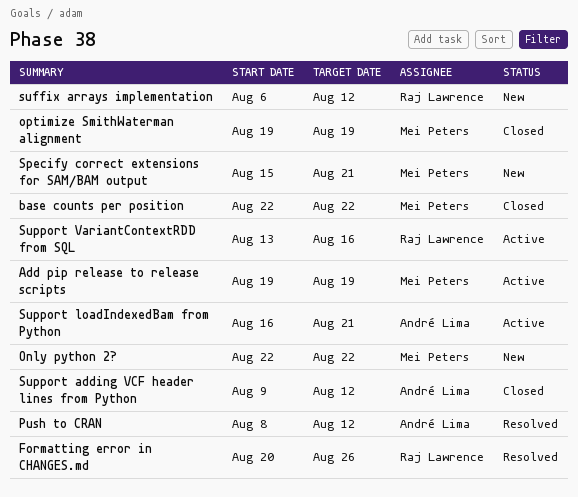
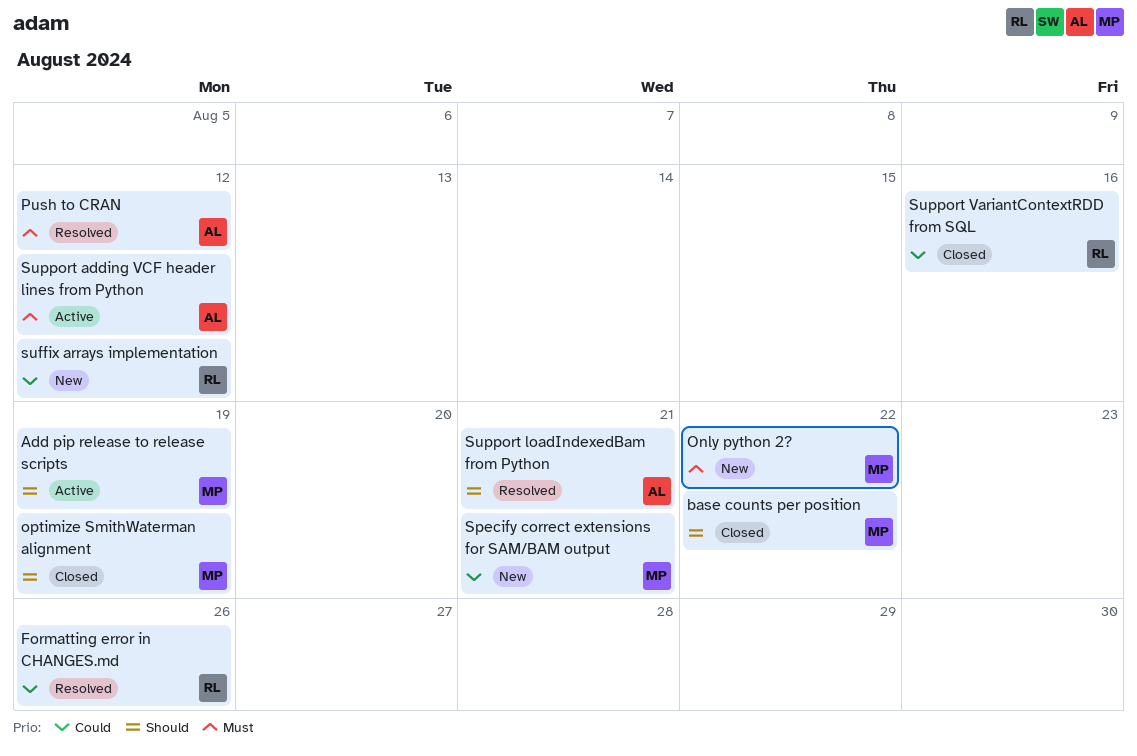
Support adding VCF header lines from Python, status: Closed -> Active
Support loadIndexedBam from Python, status: Active -> Resolved
Support VariantContextRDD from SQL, status: Active -> Closed

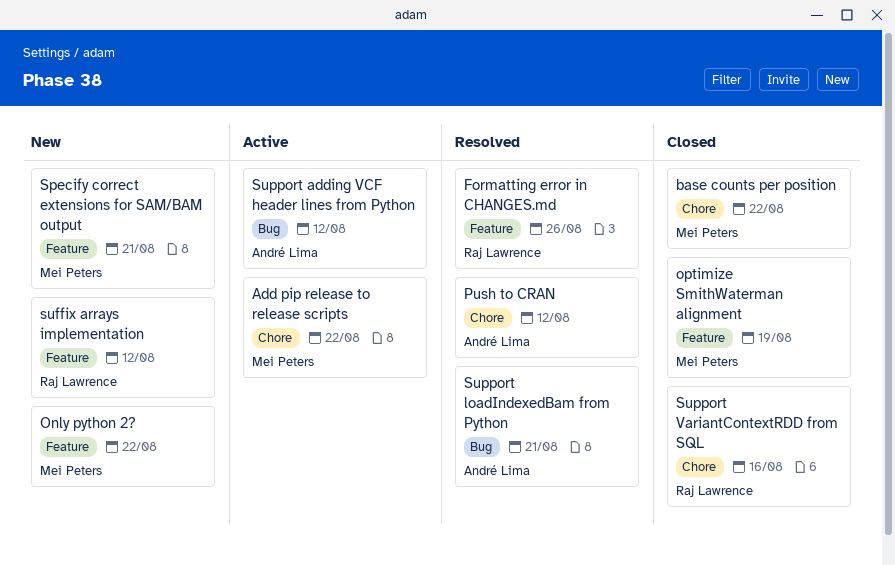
Add pip release to release scripts, due: Aug 19 -> Aug 22

